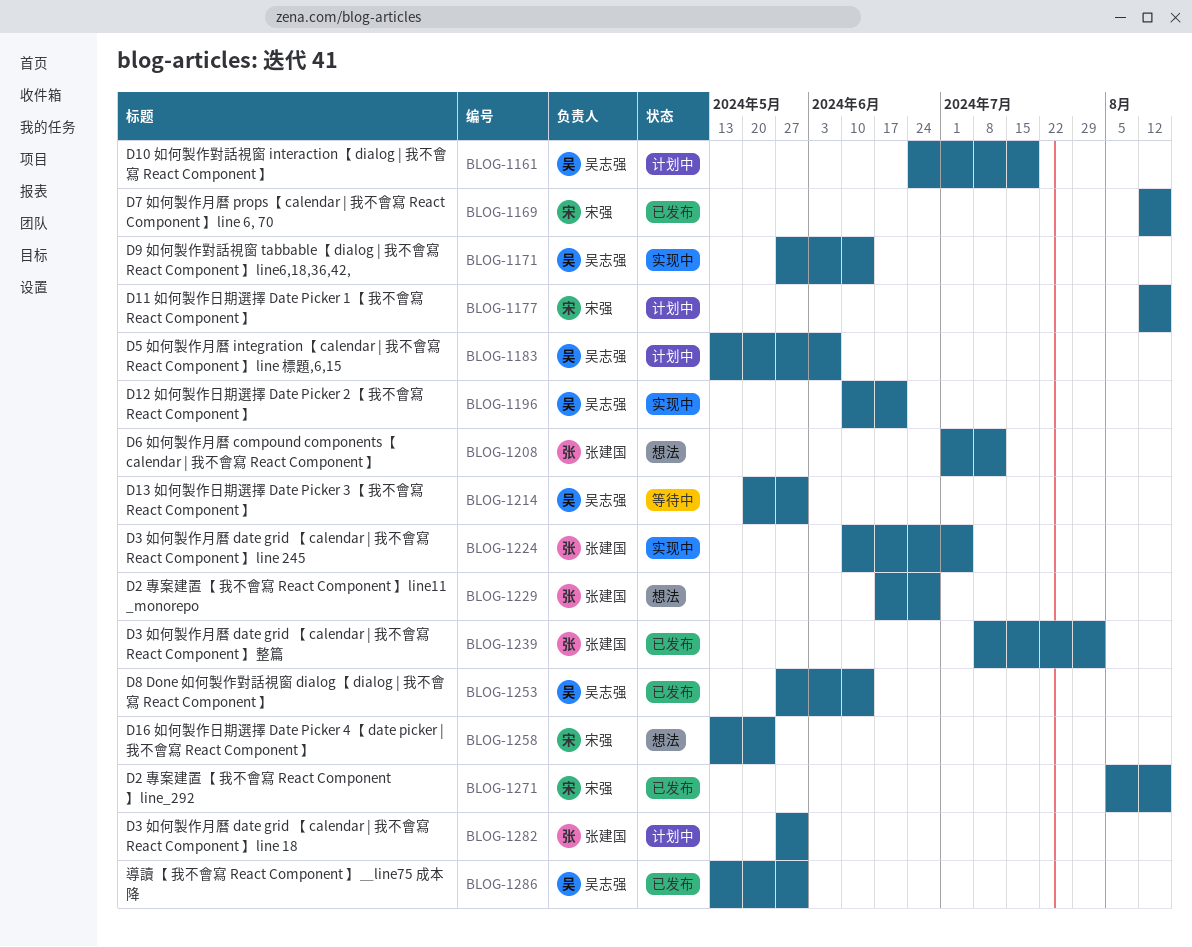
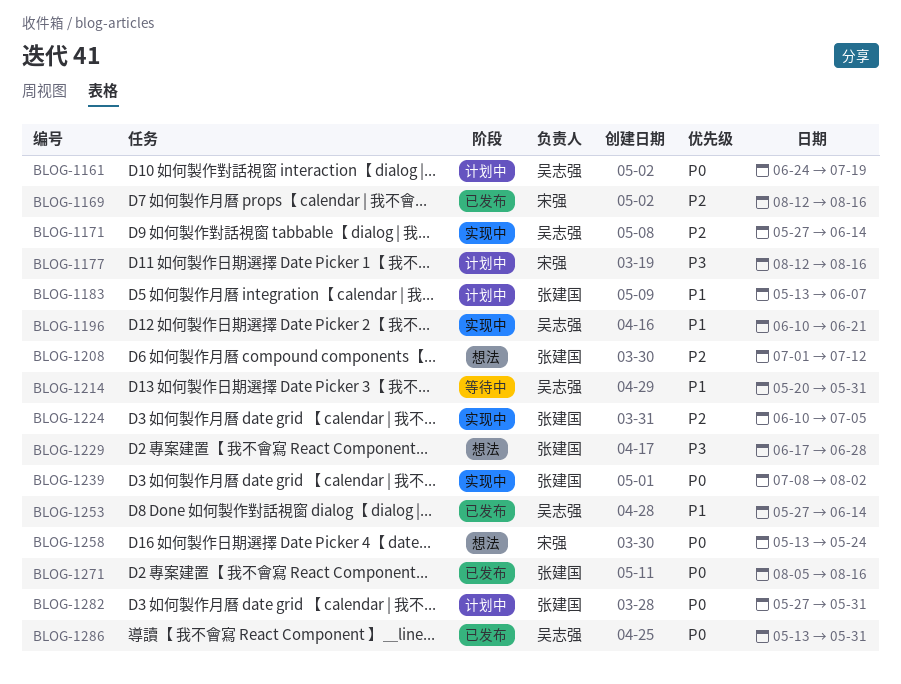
BLOG-1183, owner: 吴志强 -> 张建国
BLOG-1239, status: 已发布 -> 实现中
BLOG-1271, owner: 宋强 -> 张建国

